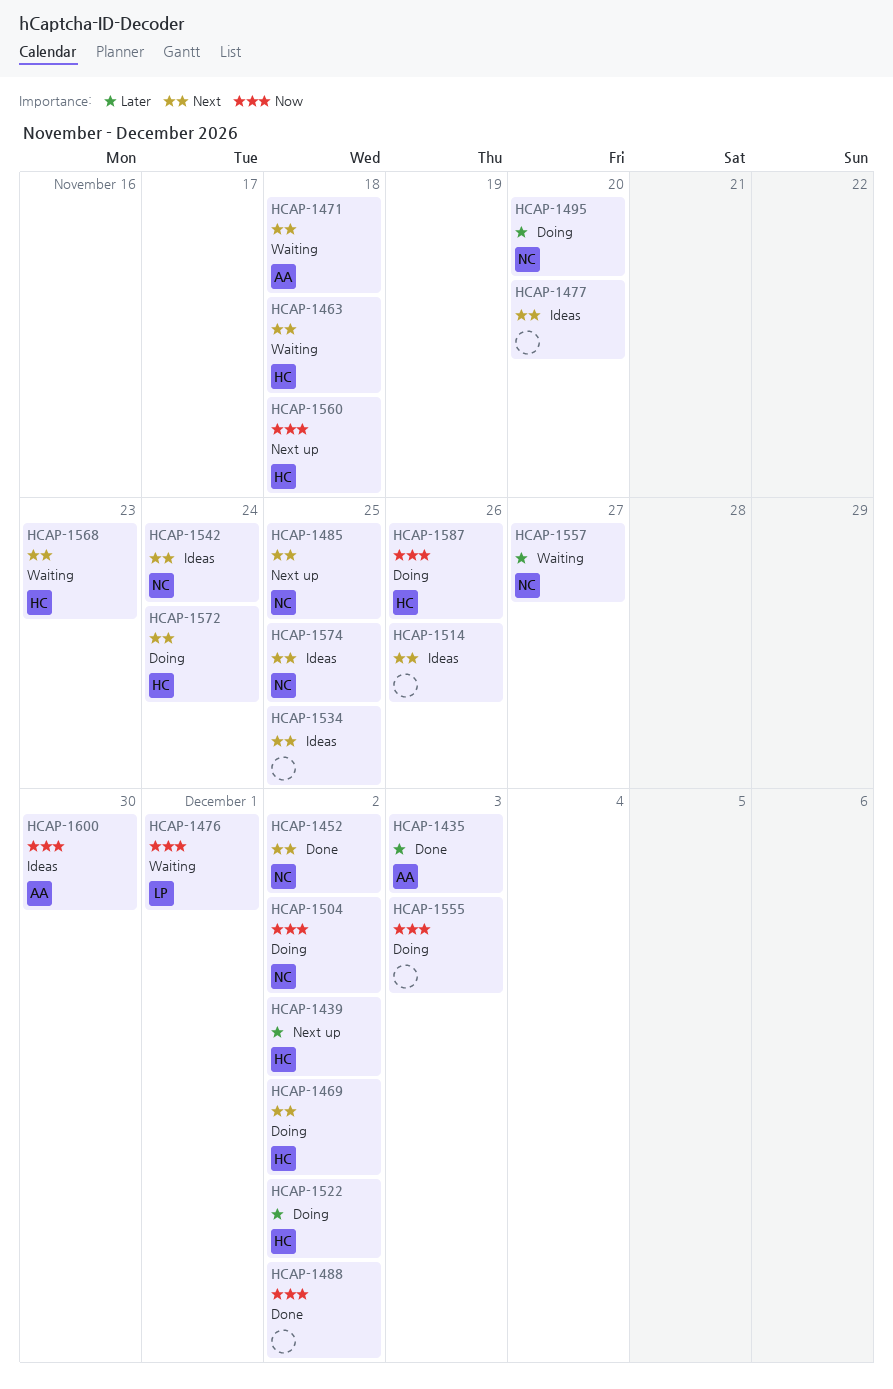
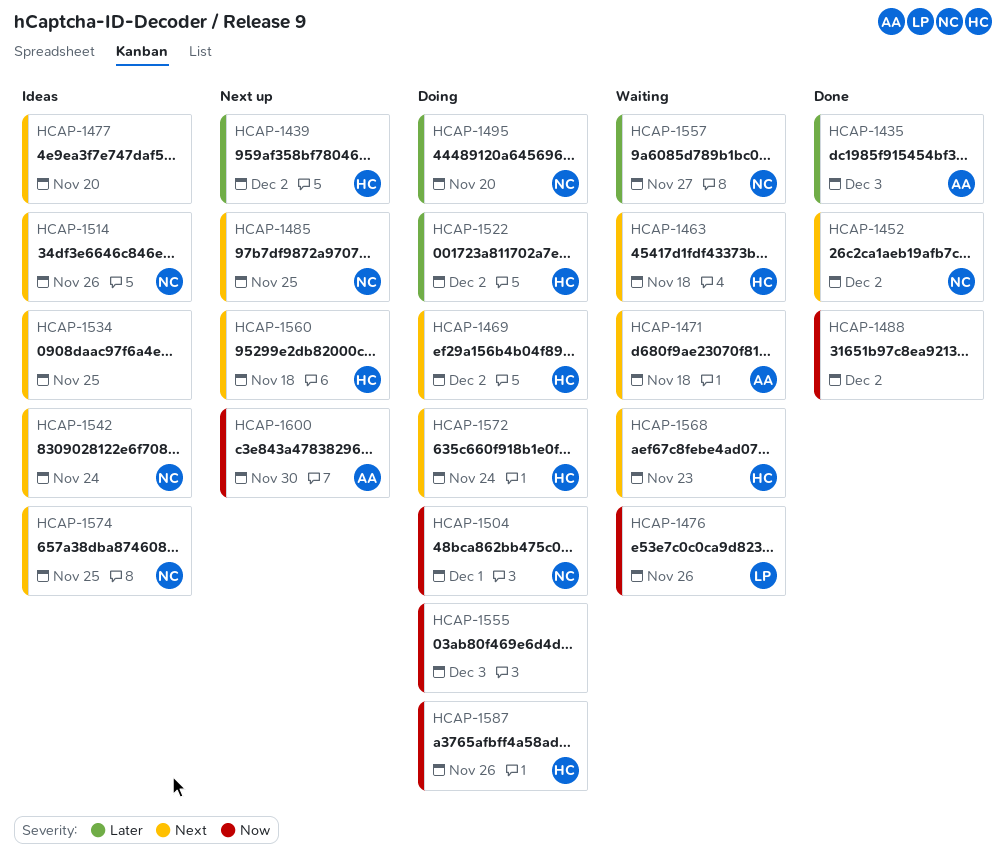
HCAP-1476, due: Dec 1 -> Nov 26
HCAP-1504, due: Dec 2 -> Dec 1
HCAP-1514, owner: none -> NC
HCAP-1560, priority: Now -> Next
HCAP-1600, status: Ideas -> Next up

